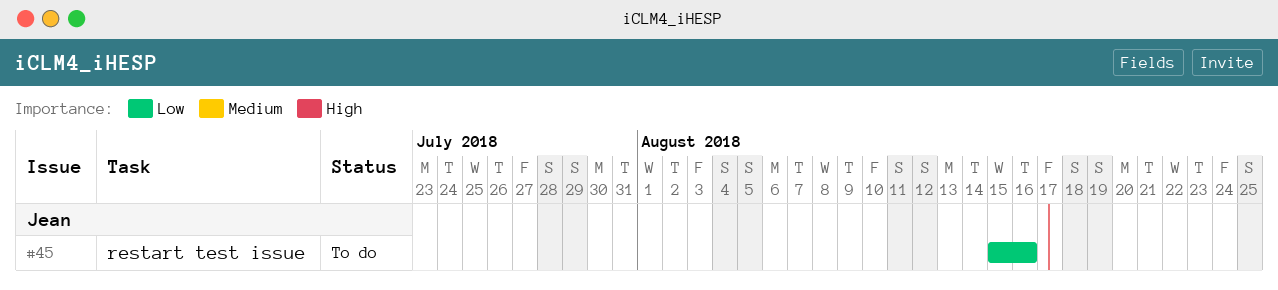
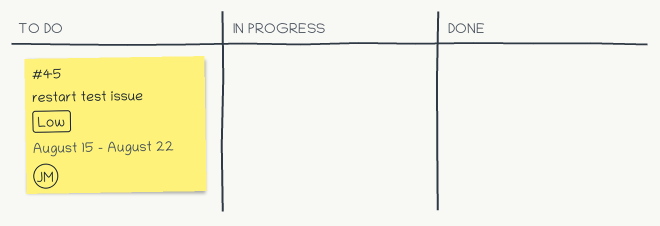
#45, due: Aug 16 -> Aug 22

